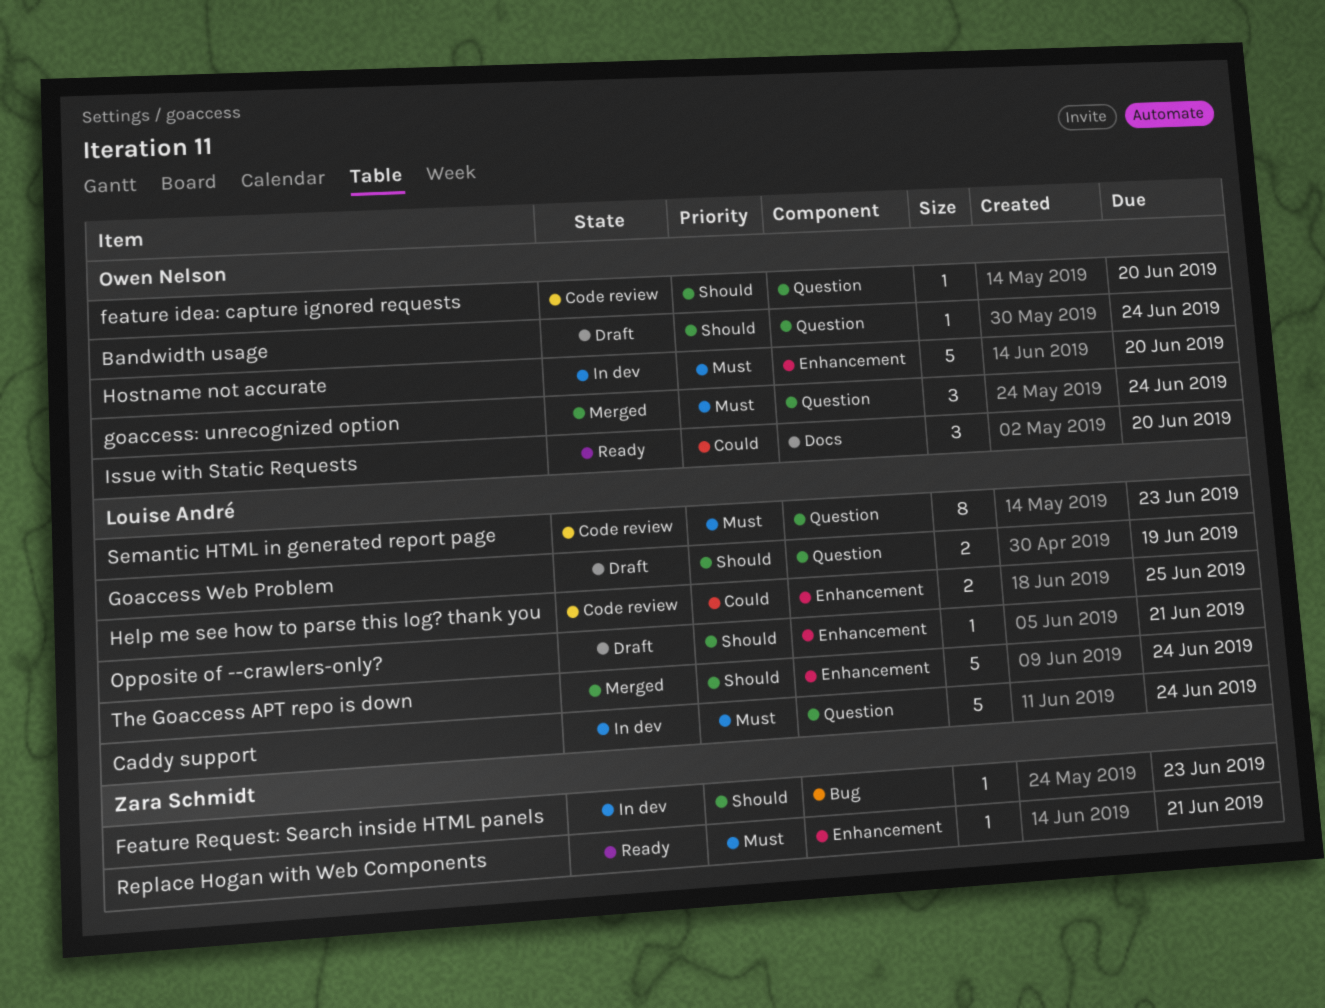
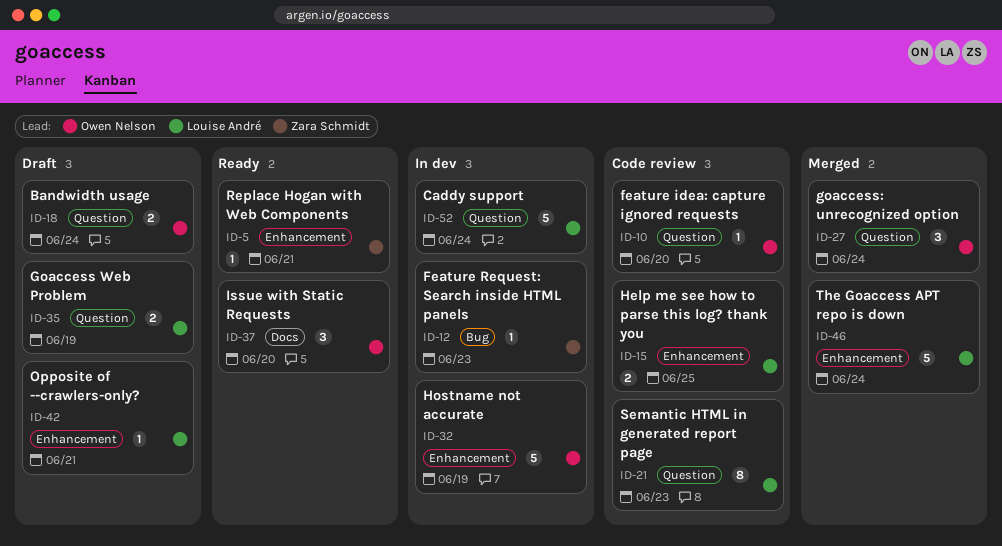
Bandwidth usage, estimate: 1 -> 2
Hostname not accurate, due: Jun 20 -> Jun 19

